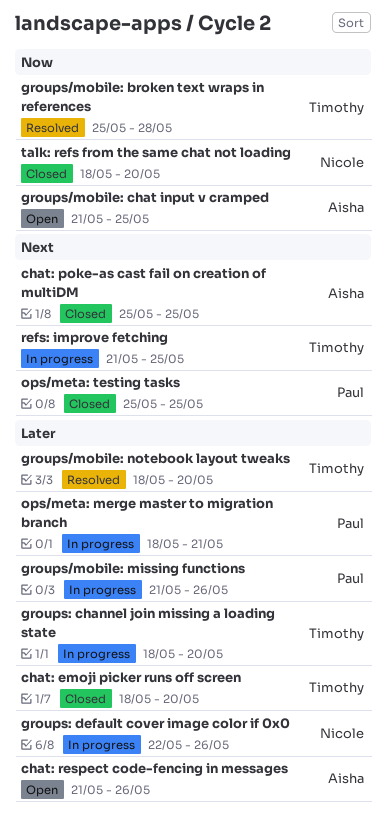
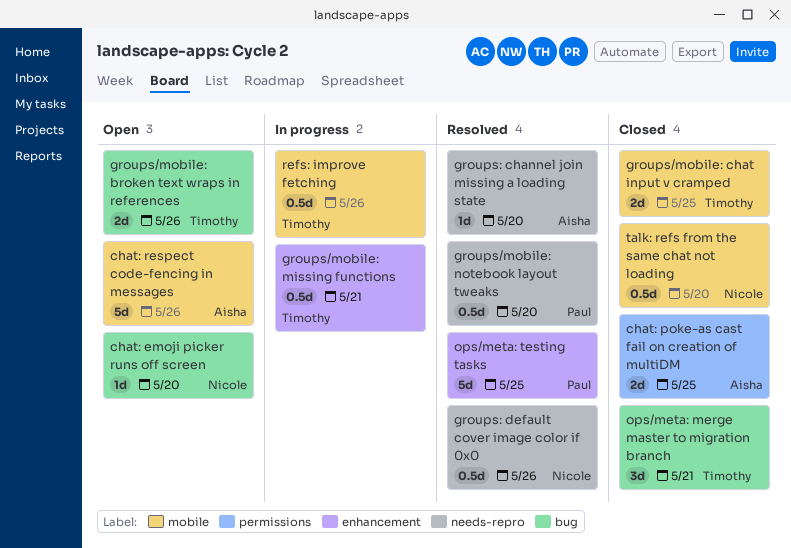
chat: emoji picker runs off screen, status: Closed -> Open
chat: emoji picker runs off screen, owner: Timothy -> Nicole
groups/mobile: broken text wraps in references, status: Resolved -> Open
groups/mobile: broken text wraps in references, due: May 28 -> May 26
groups/mobile: chat input v cramped, status: Open -> Closed
groups/mobile: chat input v cramped, owner: Aisha -> Timothy
groups/mobile: missing functions, owner: Paul -> Timothy
groups/mobile: missing functions, due: May 26 -> May 21
groups/mobile: notebook layout tweaks, owner: Timothy -> Paul
groups: channel join missing a loading state, status: In progress -> Resolved
groups: channel join missing a loading state, owner: Timothy -> Aisha
groups: default cover image color if 0x0, status: In progress -> Resolved
ops/meta: merge master to migration branch, status: In progress -> Closed
ops/meta: merge master to migration branch, owner: Paul -> Timothy
ops/meta: testing tasks, status: Closed -> Resolved
refs: improve fetching, due: May 25 -> May 26

